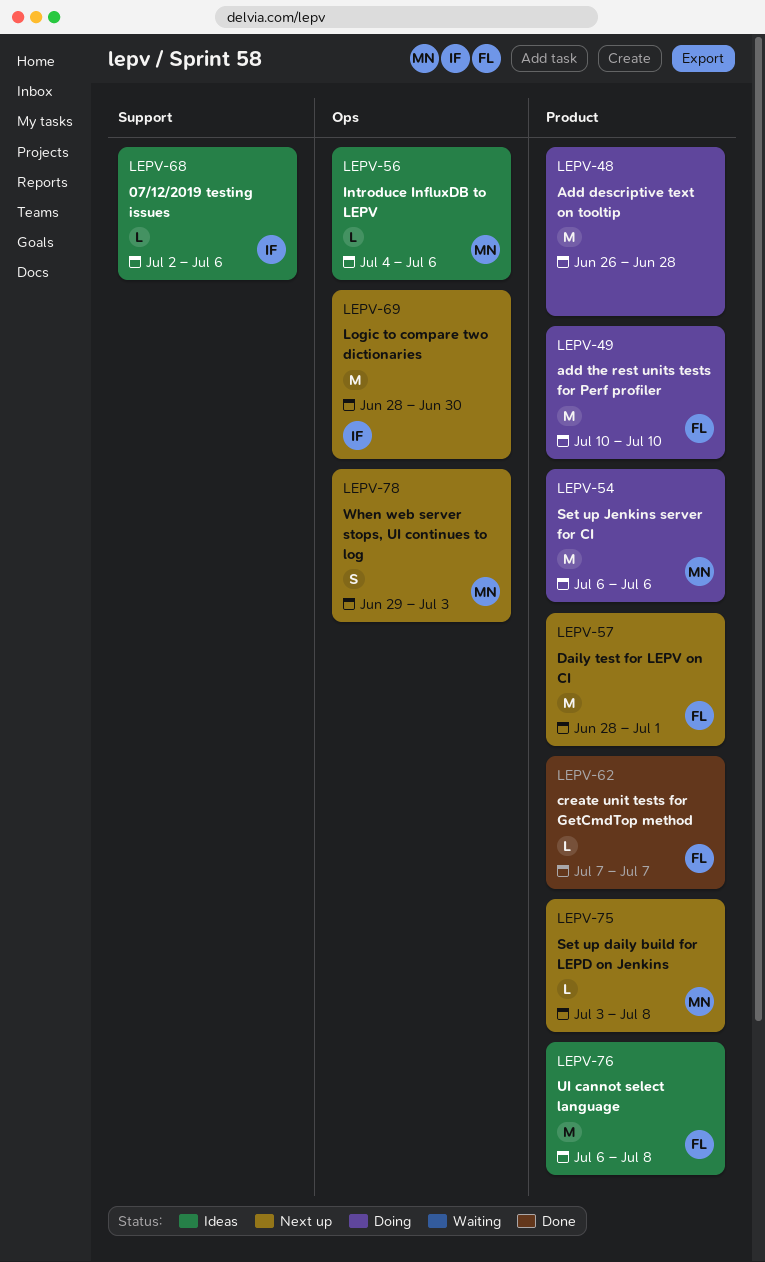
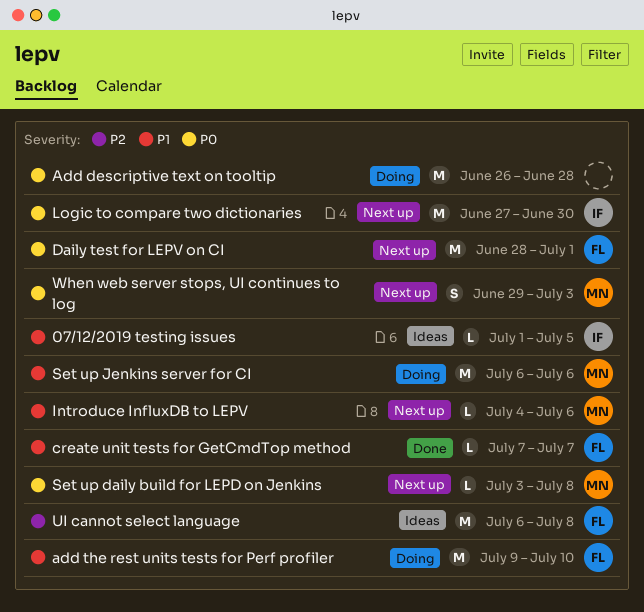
07/12/2019 testing issues, start: Jul 2 -> Jul 1
07/12/2019 testing issues, due: Jul 6 -> Jul 5
add the rest units tests for Perf profiler, start: Jul 10 -> Jul 9
Introduce InfluxDB to LEPV, status: Ideas -> Next up
Logic to compare two dictionaries, start: Jun 28 -> Jun 27

